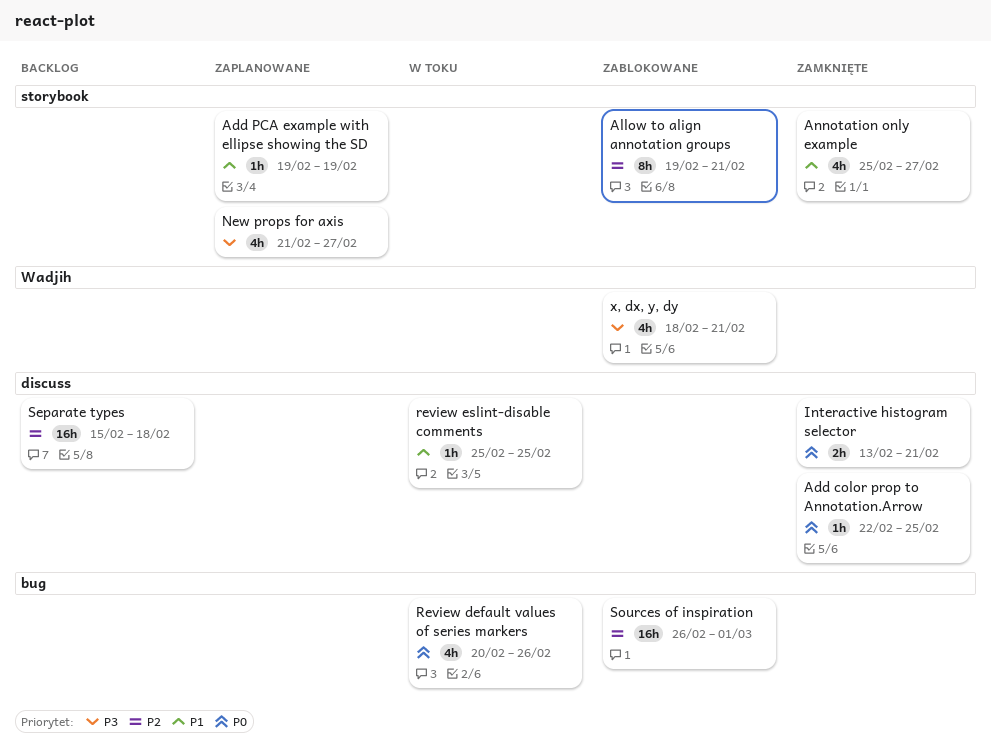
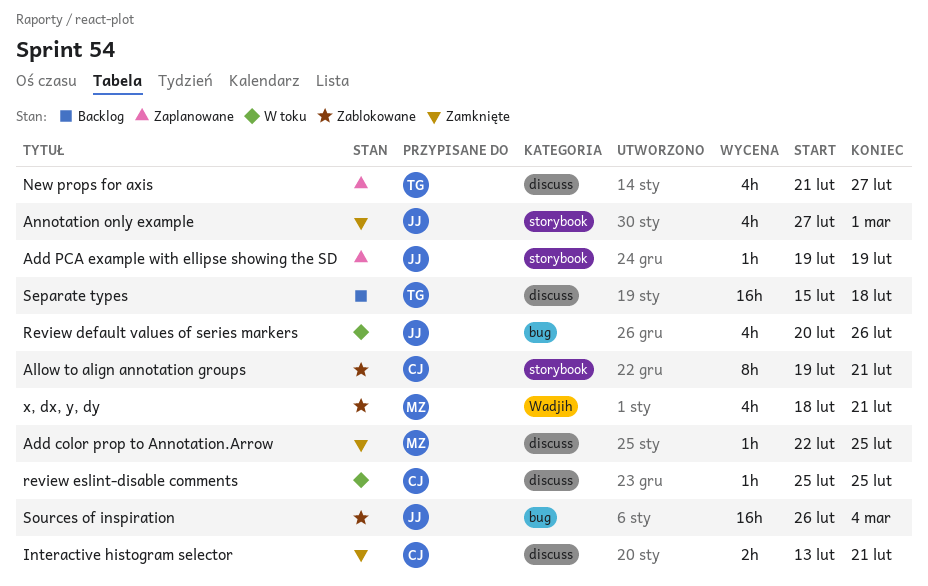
Annotation only example, start: Feb 25 -> Feb 27
Annotation only example, due: Feb 27 -> Mar 1
New props for axis, label: storybook -> discuss
Sources of inspiration, due: Mar 1 -> Mar 4

